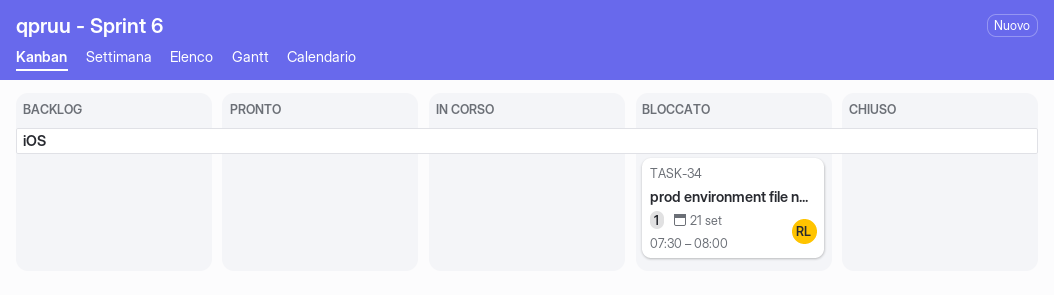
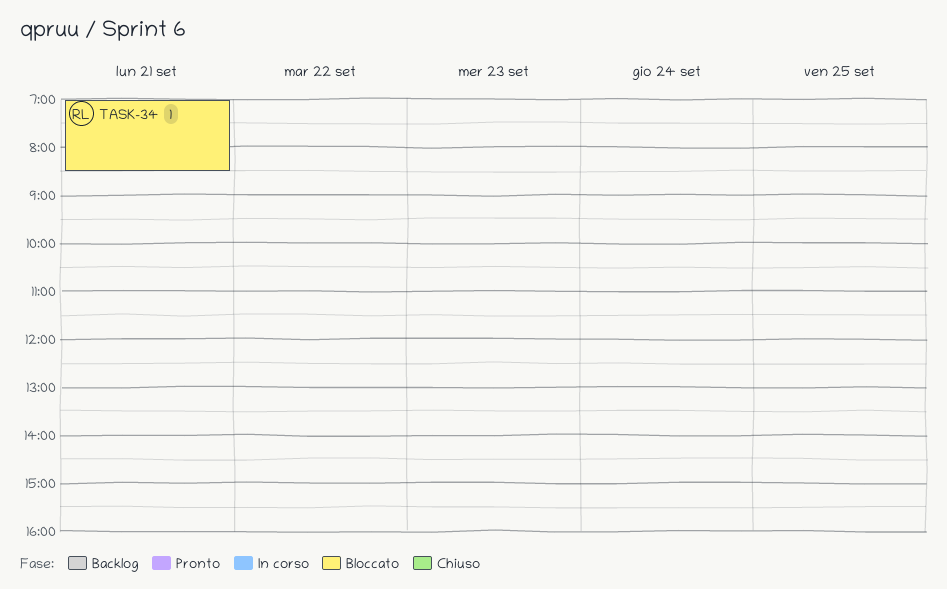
TASK-34, begins: 07:30 -> 07:00
TASK-34, ends: 08:00 -> 08:30

